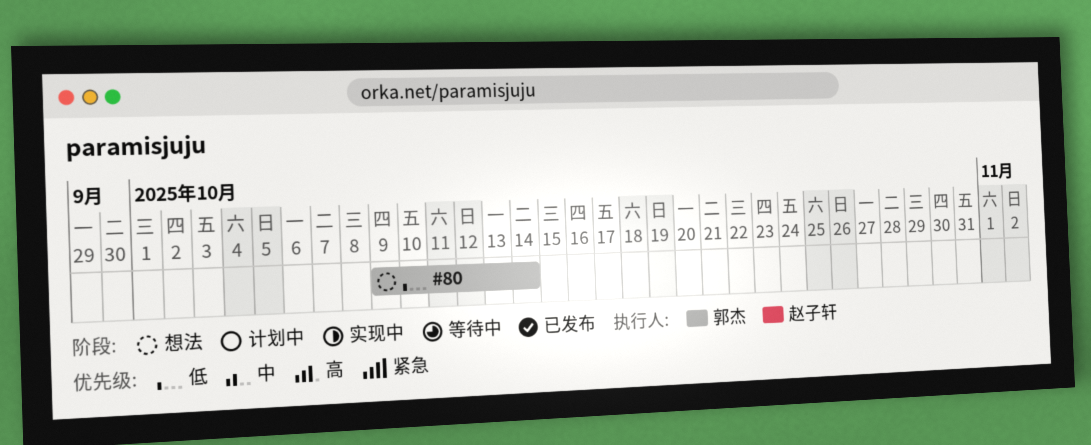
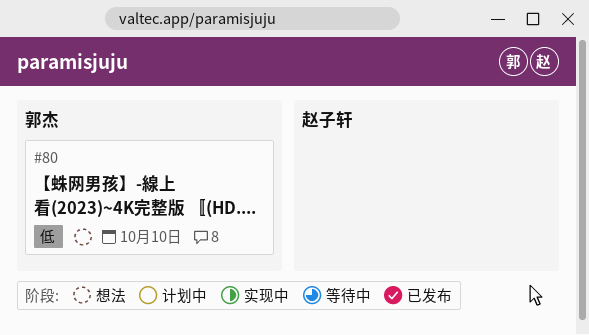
#80, due: Oct 14 -> Oct 10

